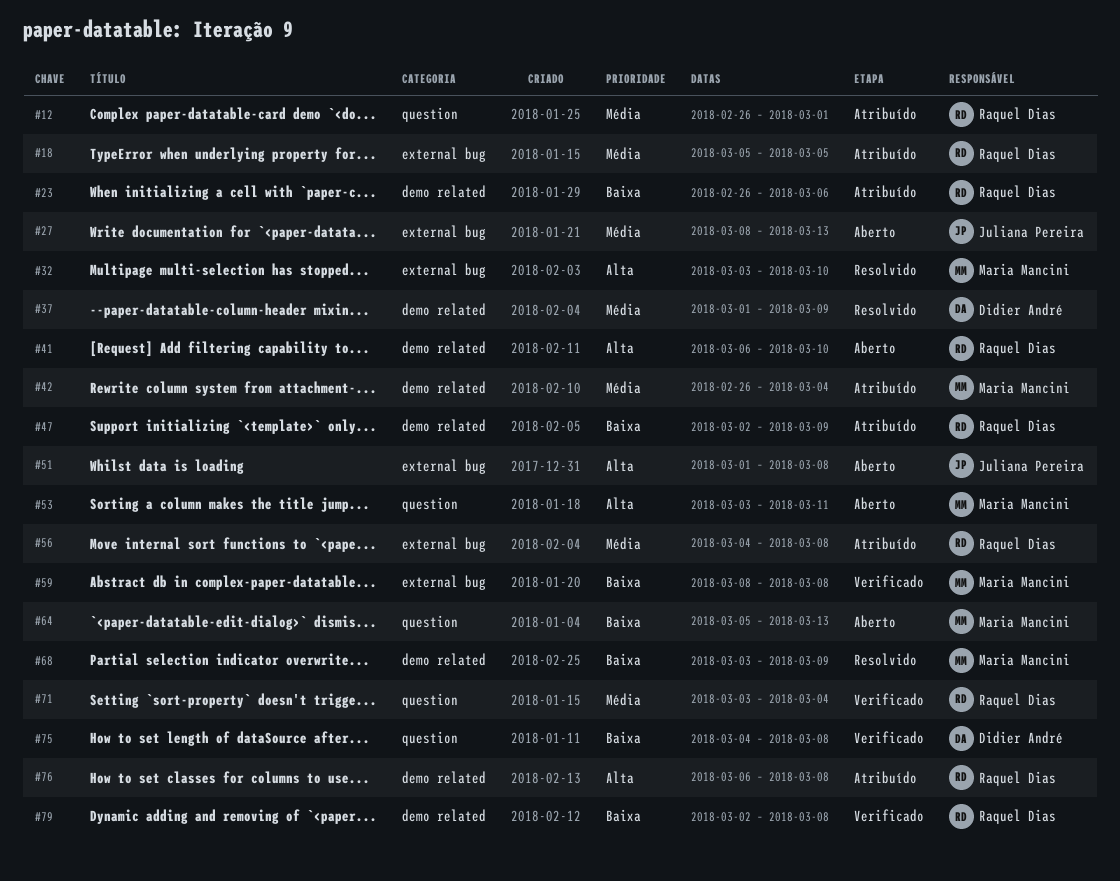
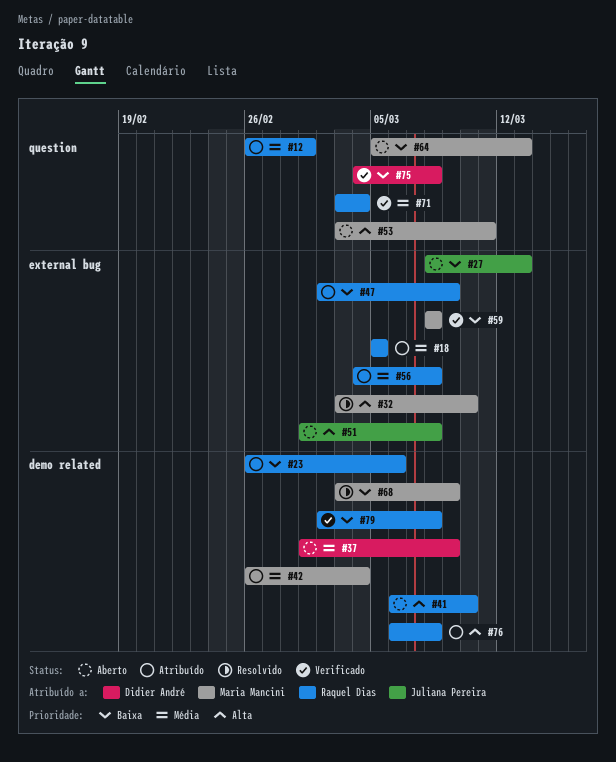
#27, priority: Média -> Baixa
#37, status: Resolvido -> Aberto
#47, label: demo related -> external bug

